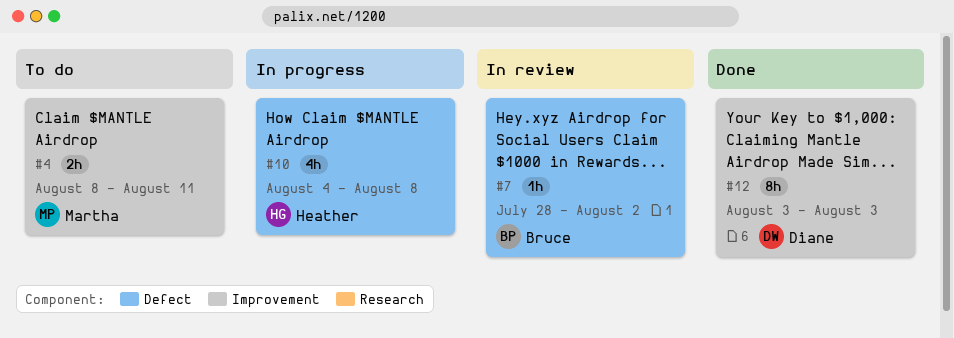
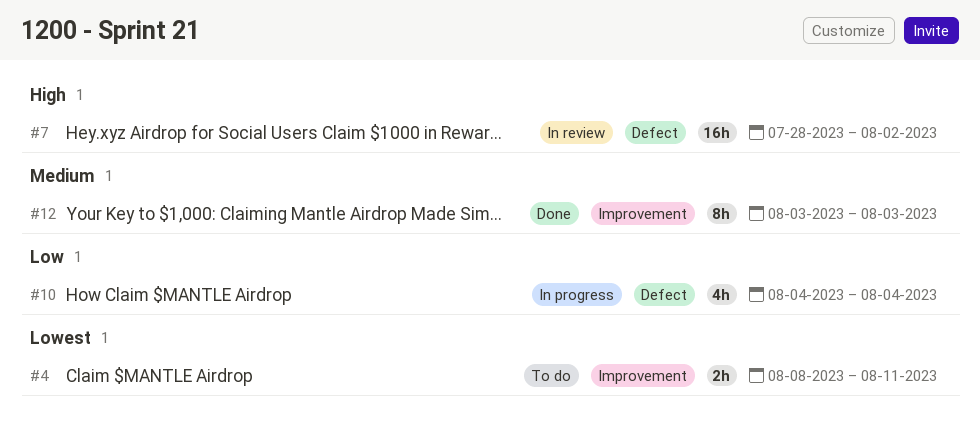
#7, estimate: 1h -> 16h
#10, due: Aug 8 -> Aug 4

